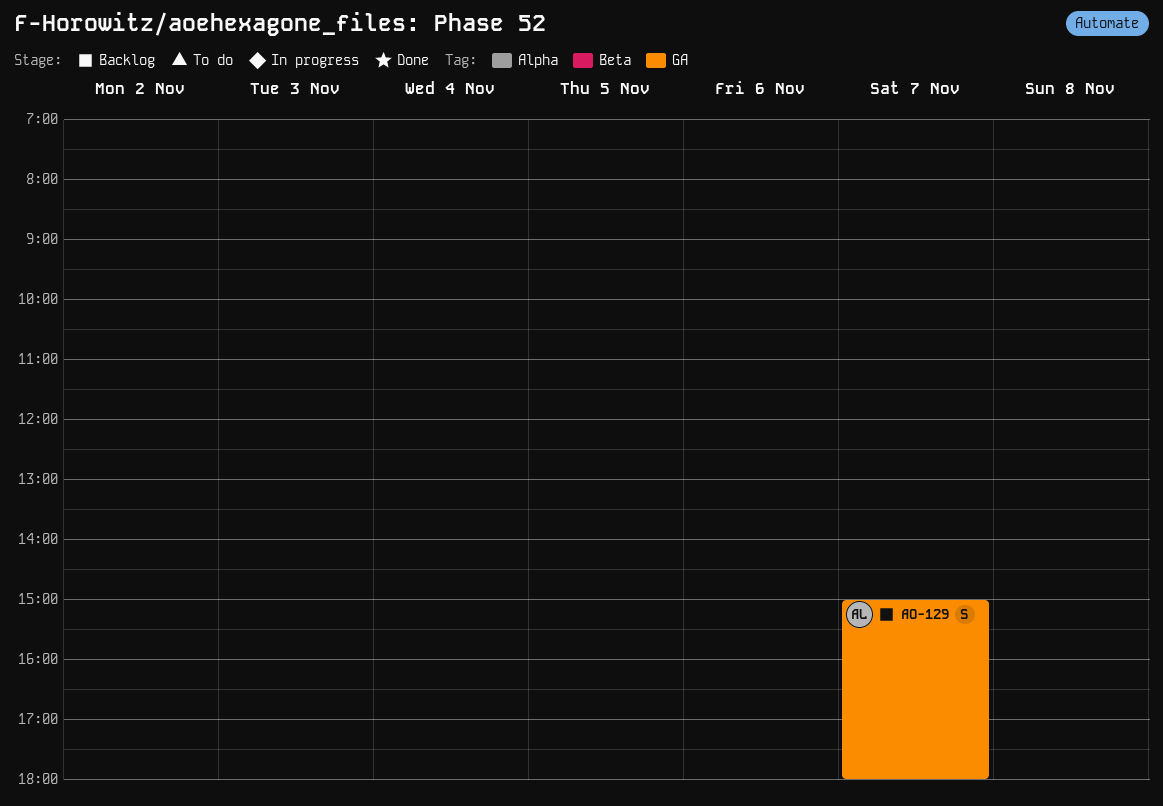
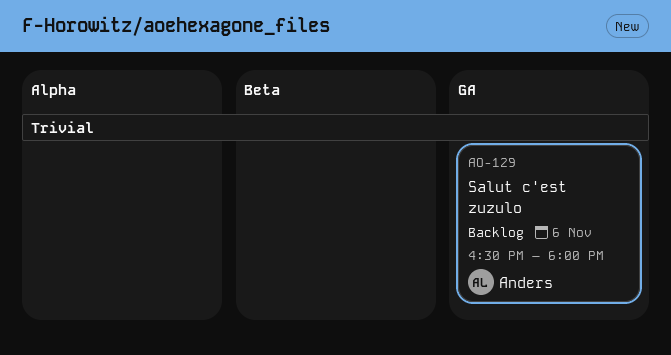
AO-129, day: Nov 7 -> Nov 6
AO-129, begins: 15:00 -> 16:30

